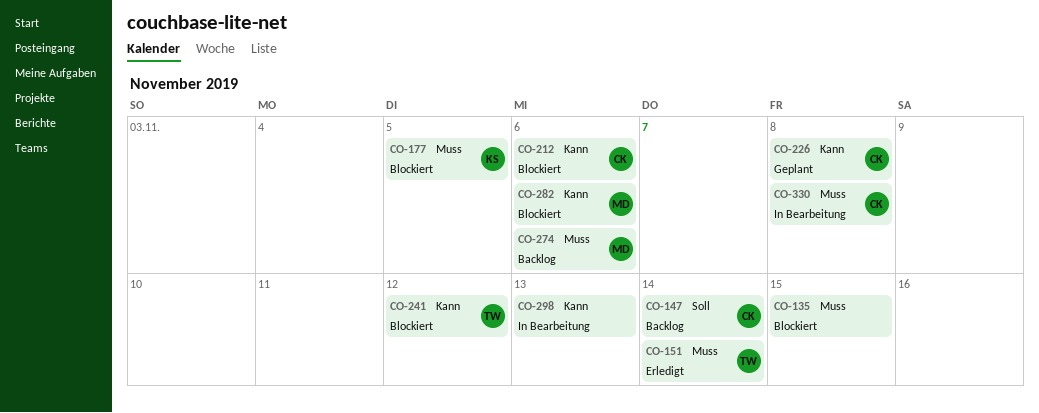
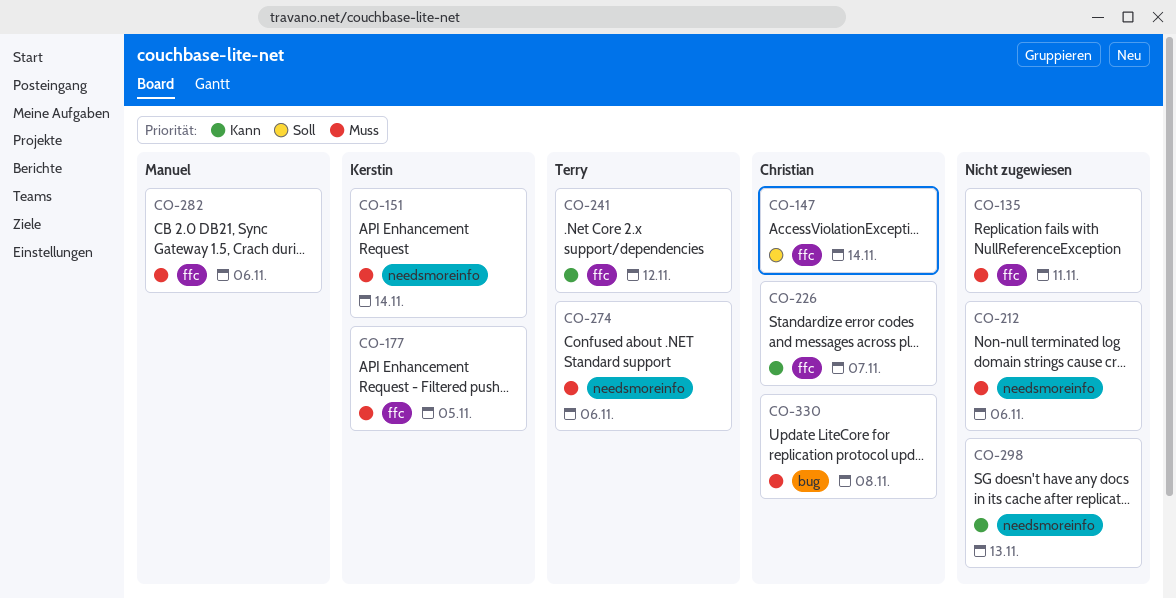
CO-135, due: Nov 15 -> Nov 11
CO-151, owner: Terry -> Kerstin
CO-212, owner: Christian -> none
CO-212, priority: Kann -> Muss
CO-226, due: Nov 8 -> Nov 7
CO-274, owner: Manuel -> Terry
CO-282, priority: Kann -> Muss

